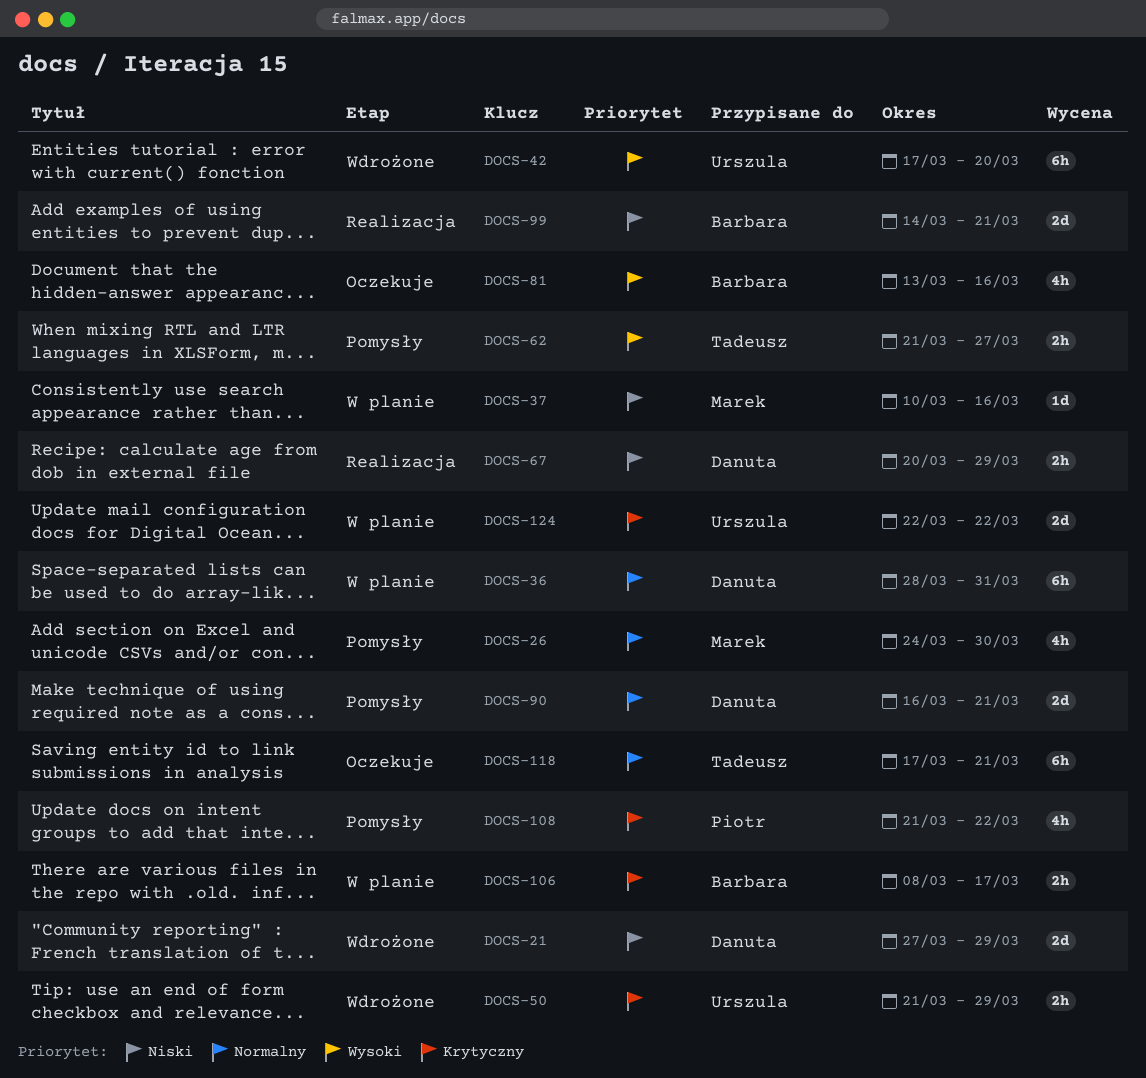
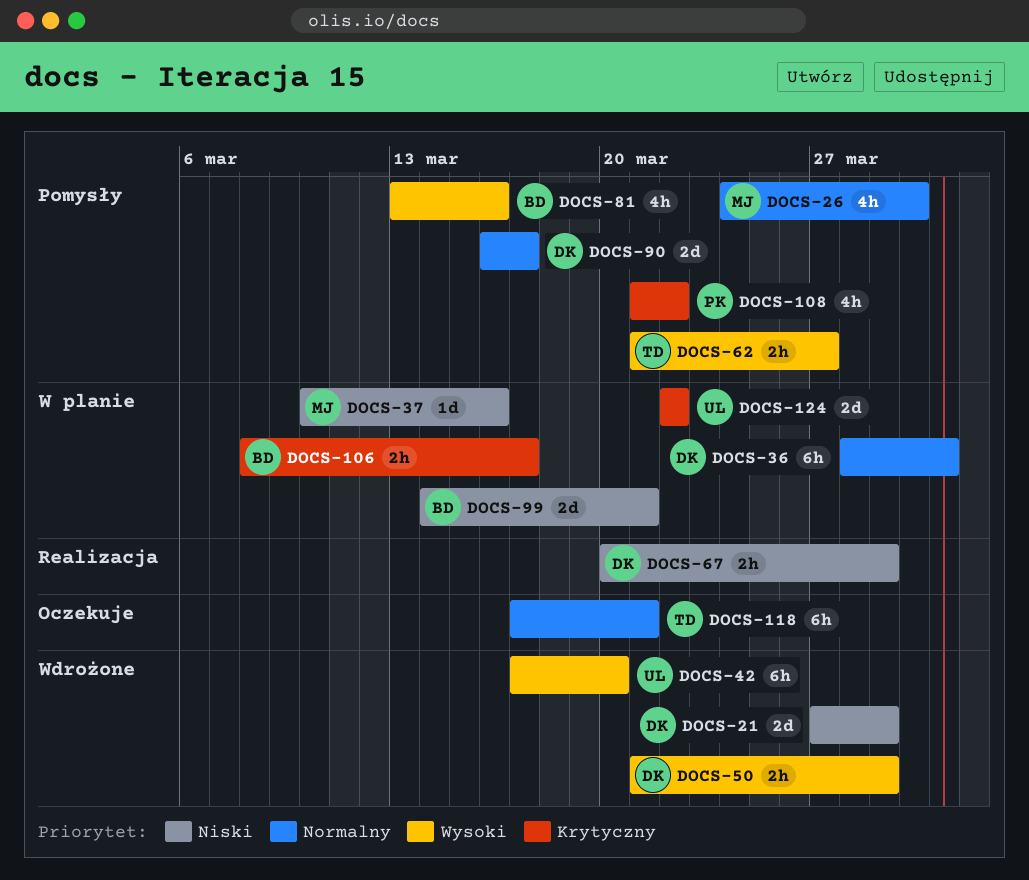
DOCS-50, owner: Urszula -> Danuta
DOCS-50, priority: Krytyczny -> Wysoki
DOCS-81, status: Oczekuje -> Pomysły
DOCS-90, due: Mar 21 -> Mar 17
DOCS-99, status: Realizacja -> W planie

